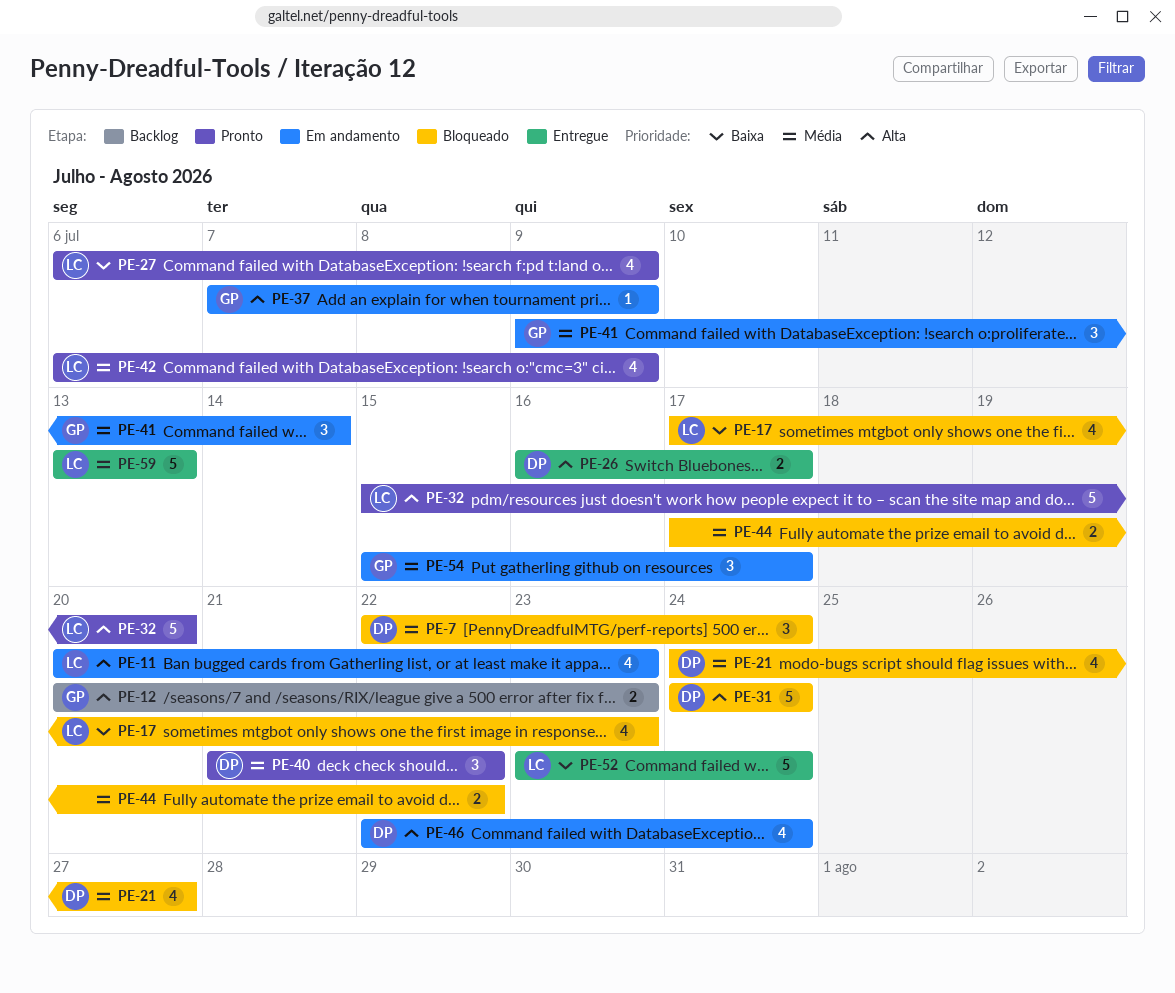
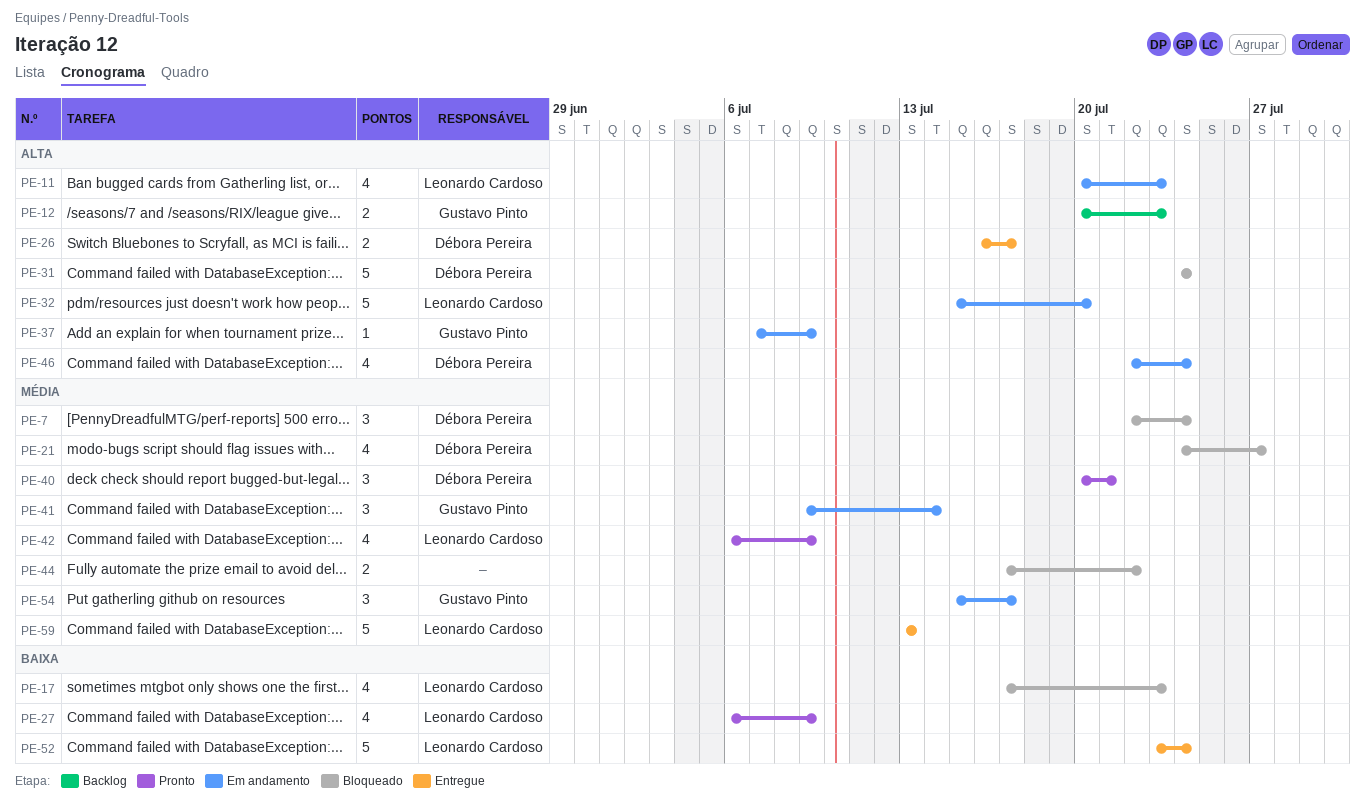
PE-32, status: Pronto -> Em andamento
PE-40, start: Jul 21 -> Jul 20
PE-40, due: Jul 22 -> Jul 21

